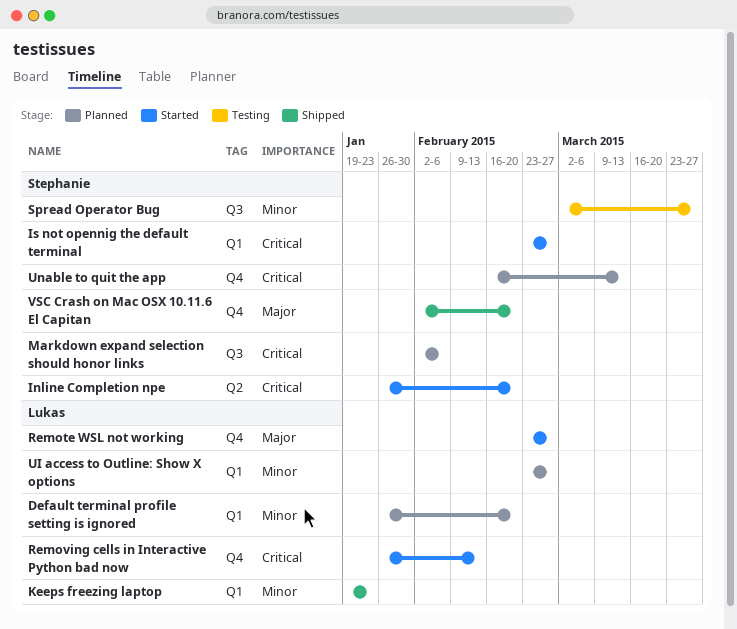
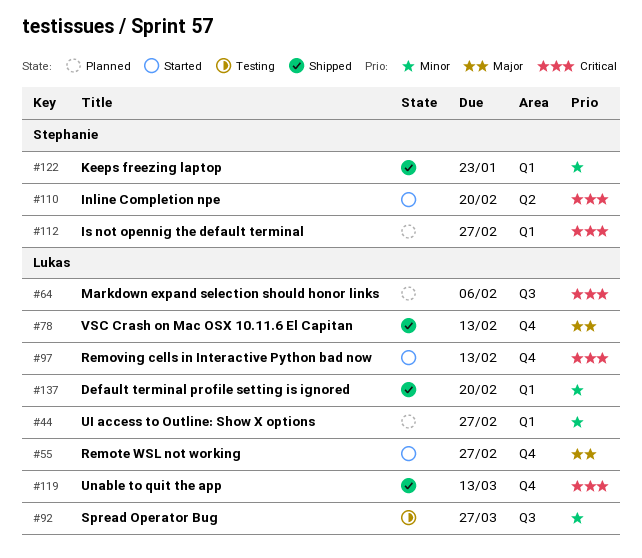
Default terminal profile setting is ignored, status: Planned -> Shipped
Is not opennig the default terminal, status: Started -> Planned
Keeps freezing laptop, owner: Lukas -> Stephanie
Markdown expand selection should honor links, owner: Stephanie -> Lukas
Spread Operator Bug, owner: Stephanie -> Lukas
Unable to quit the app, status: Planned -> Shipped
Unable to quit the app, owner: Stephanie -> Lukas
VSC Crash on Mac OSX 10.11.6 El Capitan, owner: Stephanie -> Lukas
VSC Crash on Mac OSX 10.11.6 El Capitan, due: Feb 20 -> Feb 13

